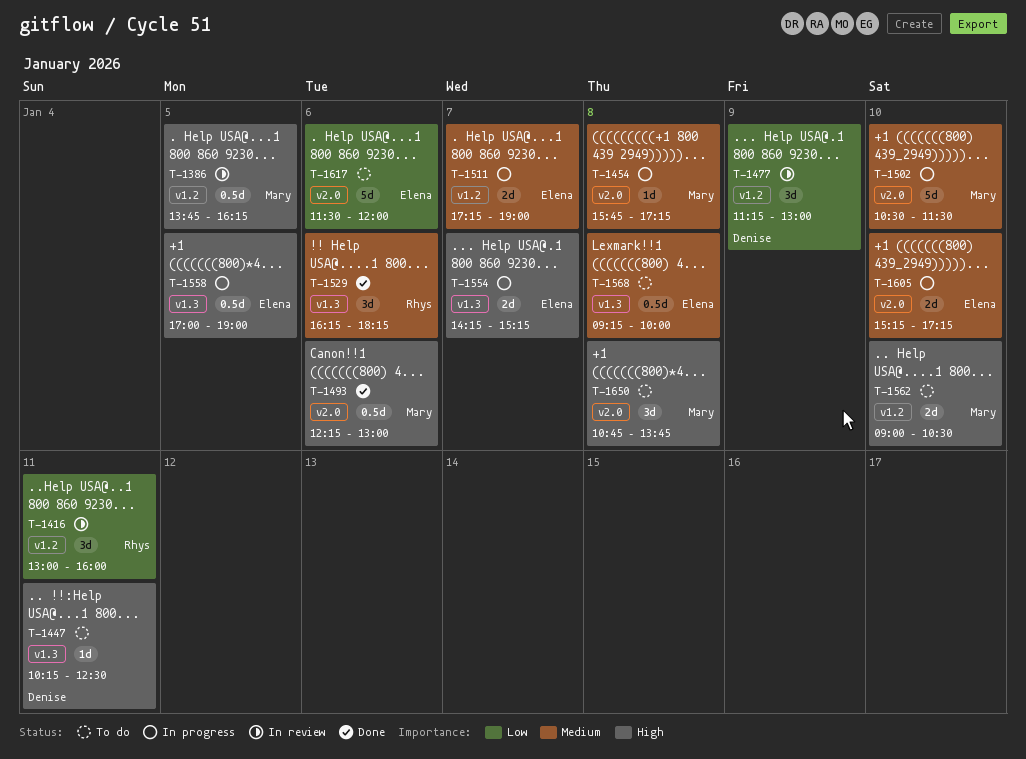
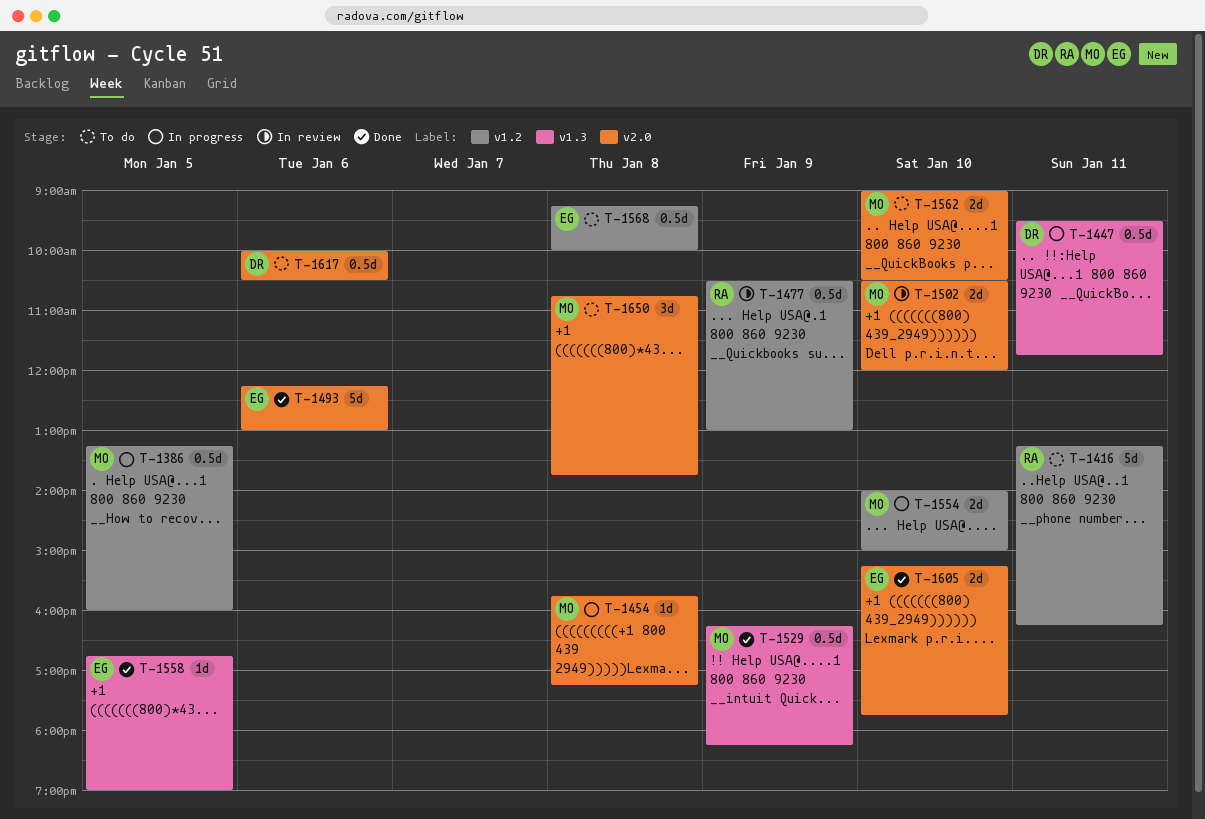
T-1386, status: In review -> In progress
T-1386, begins: 13:45 -> 13:15
T-1386, ends: 16:15 -> 16:00
T-1416, status: In review -> To do
T-1416, estimate: 3d -> 5d
T-1416, begins: 13:00 -> 13:15
T-1416, ends: 16:00 -> 16:15
T-1447, status: To do -> In progress
T-1447, estimate: 1d -> 0.5d
T-1447, begins: 10:15 -> 09:30
T-1447, ends: 12:30 -> 11:45
T-1477, owner: Denise -> Rhys
T-1477, estimate: 3d -> 0.5d
T-1477, begins: 11:15 -> 10:30
T-1493, owner: Mary -> Elena
T-1493, estimate: 0.5d -> 5d
T-1502, status: In progress -> In review
T-1502, estimate: 5d -> 2d
T-1502, ends: 11:30 -> 12:00
T-1511: present -> none
T-1529, owner: Rhys -> Mary
T-1529, estimate: 3d -> 0.5d
T-1529, day: Jan 6 -> Jan 9
T-1554, owner: Elena -> Mary
T-1554, label: v1.3 -> v1.2
T-1554, day: Jan 7 -> Jan 10
T-1554, begins: 14:15 -> 14:00
T-1554, ends: 15:15 -> 15:00
T-1558, status: In progress -> Done
T-1558, estimate: 0.5d -> 1d
T-1558, begins: 17:00 -> 16:45
T-1562, label: v1.2 -> v2.0
T-1568, label: v1.3 -> v1.2
T-1605, status: In progress -> Done
T-1605, ends: 17:15 -> 17:45
T-1617, owner: Elena -> Denise
T-1617, estimate: 5d -> 0.5d
T-1617, begins: 11:30 -> 10:00
T-1617, ends: 12:00 -> 10:30

